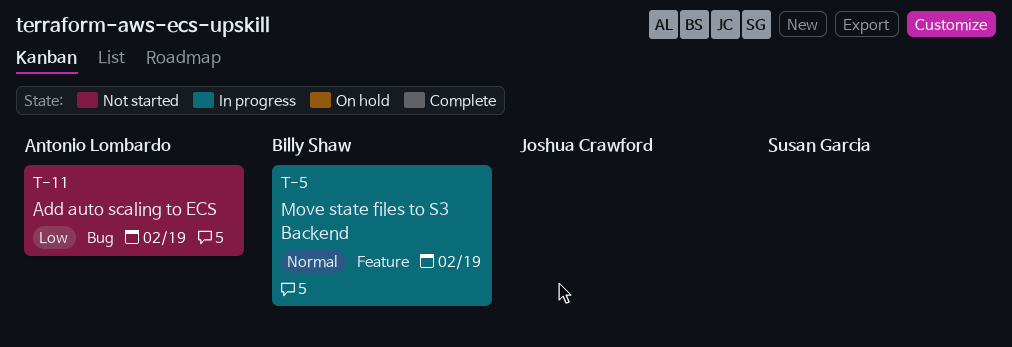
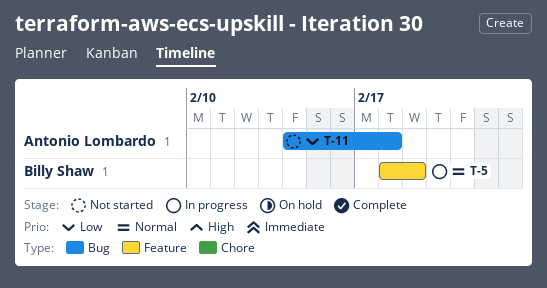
T-11, due: Feb 19 -> Feb 18

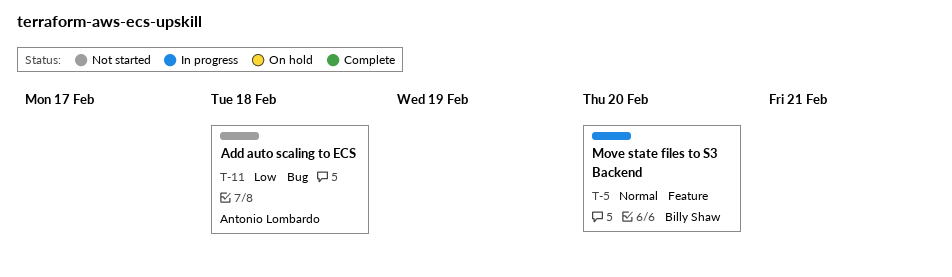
T-5, due: Feb 19 -> Feb 20

